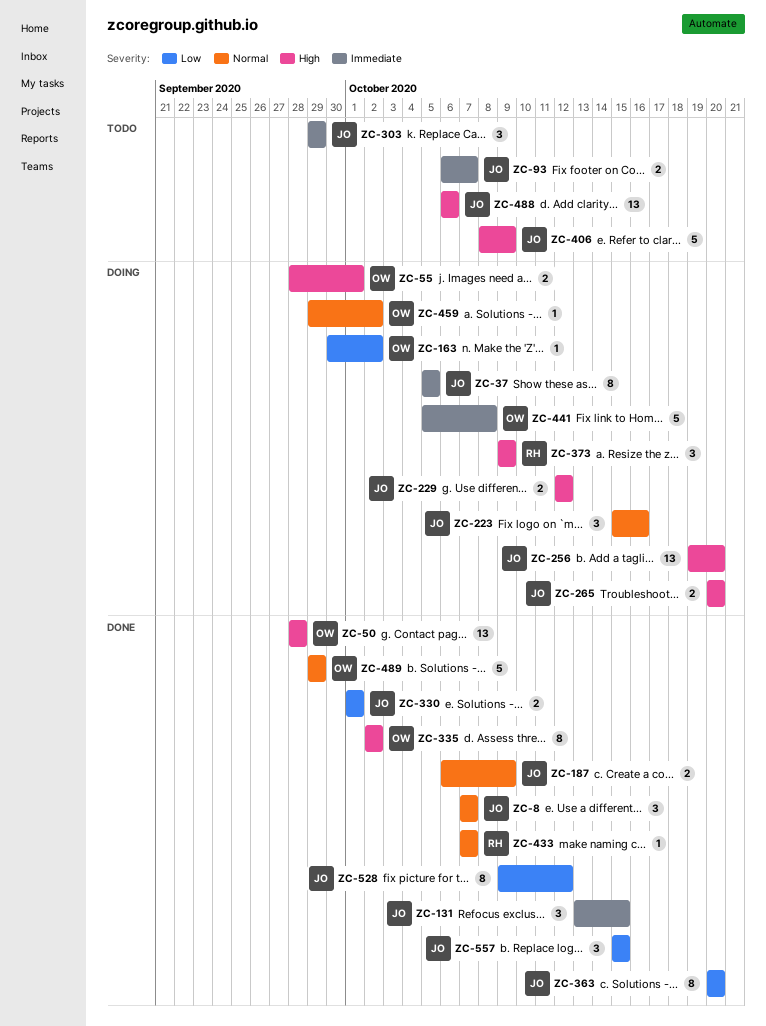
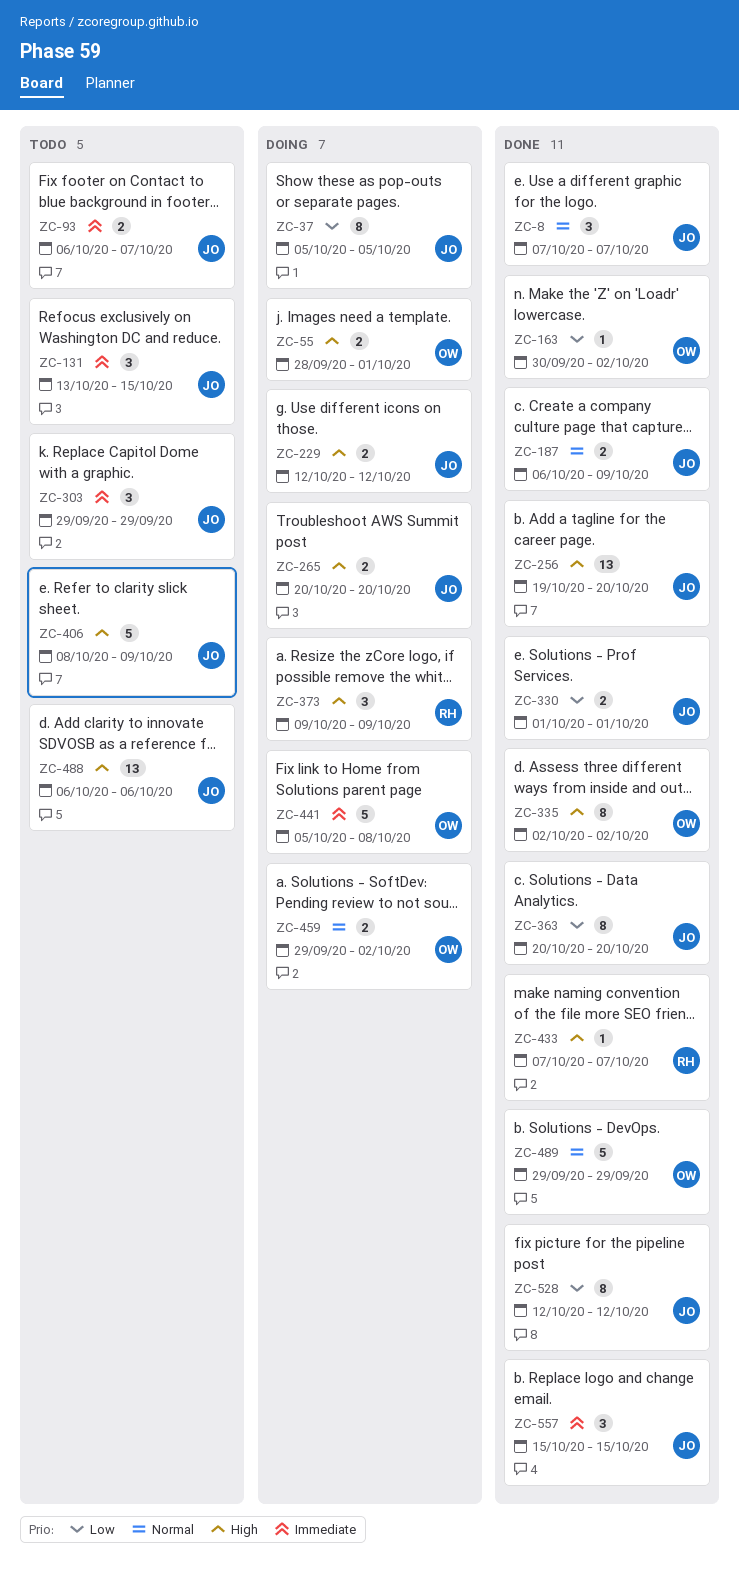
ZC-37, priority: Immediate -> Low
ZC-50: present -> none
ZC-131, status: Done -> Todo
ZC-163, status: Doing -> Done
ZC-223: present -> none
ZC-256, status: Doing -> Done
ZC-433, priority: Normal -> High
ZC-459, estimate: 1 -> 2
ZC-528, start: Oct 9 -> Oct 12
ZC-557, priority: Low -> Immediate

